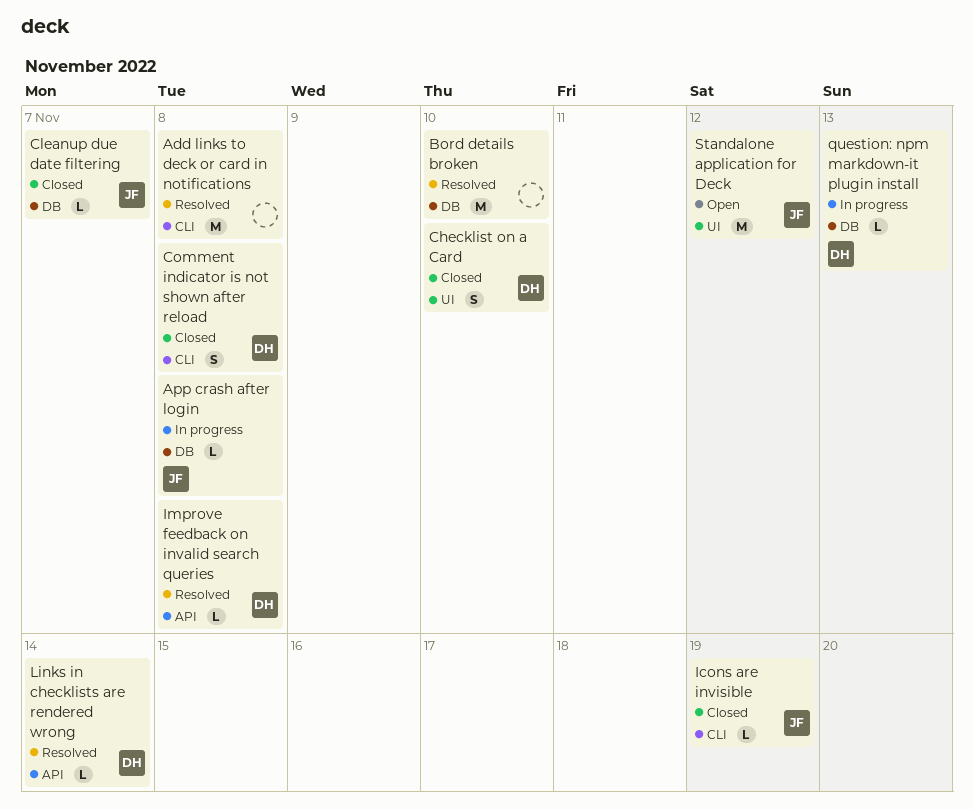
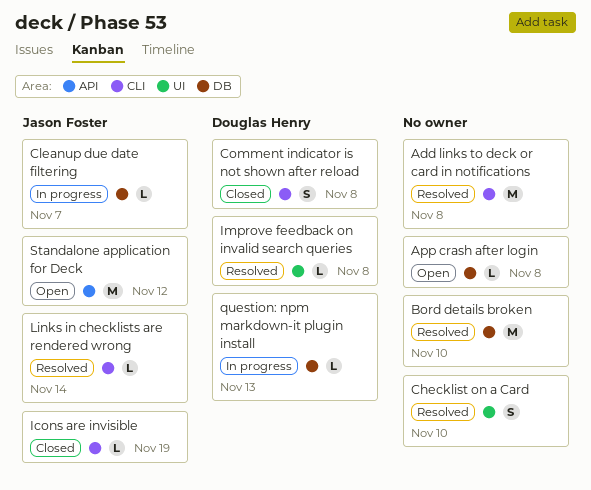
App crash after login, status: In progress -> Open
App crash after login, owner: Jason Foster -> none
Checklist on a Card, status: Closed -> Resolved
Checklist on a Card, owner: Douglas Henry -> none
Cleanup due date filtering, status: Closed -> In progress
Improve feedback on invalid search queries, label: API -> UI
Links in checklists are rendered wrong, owner: Douglas Henry -> Jason Foster
Links in checklists are rendered wrong, label: API -> CLI
Standalone application for Deck, label: UI -> API

